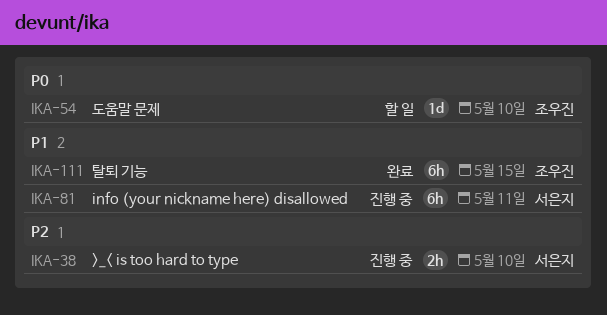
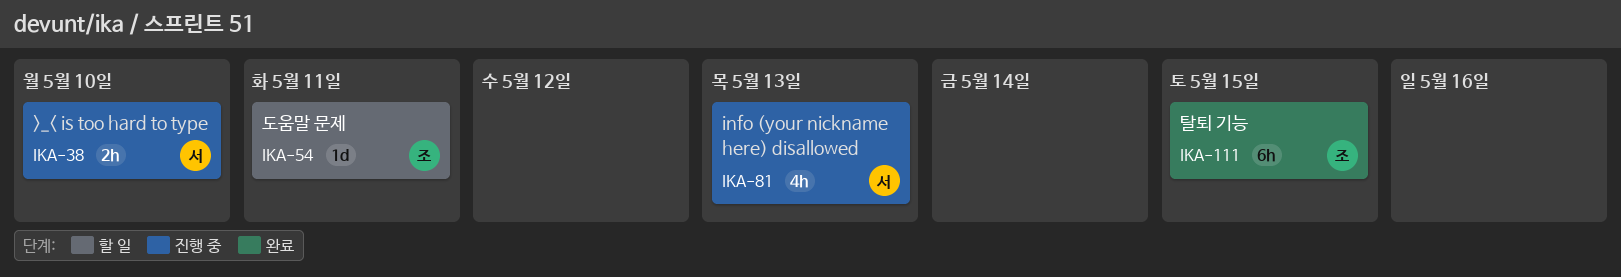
IKA-54, due: May 10 -> May 11
IKA-81, estimate: 6h -> 4h
IKA-81, due: May 11 -> May 13

